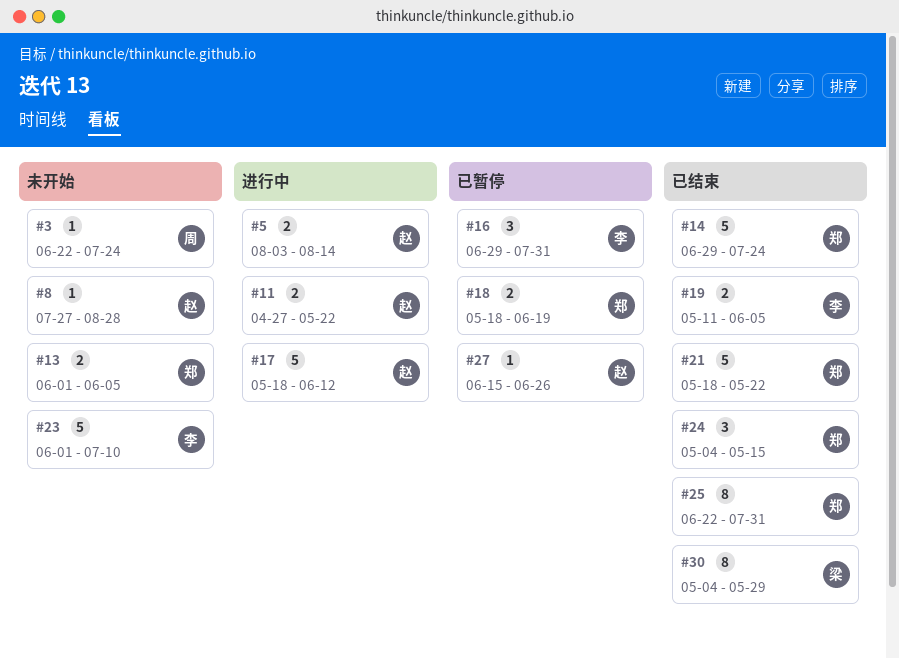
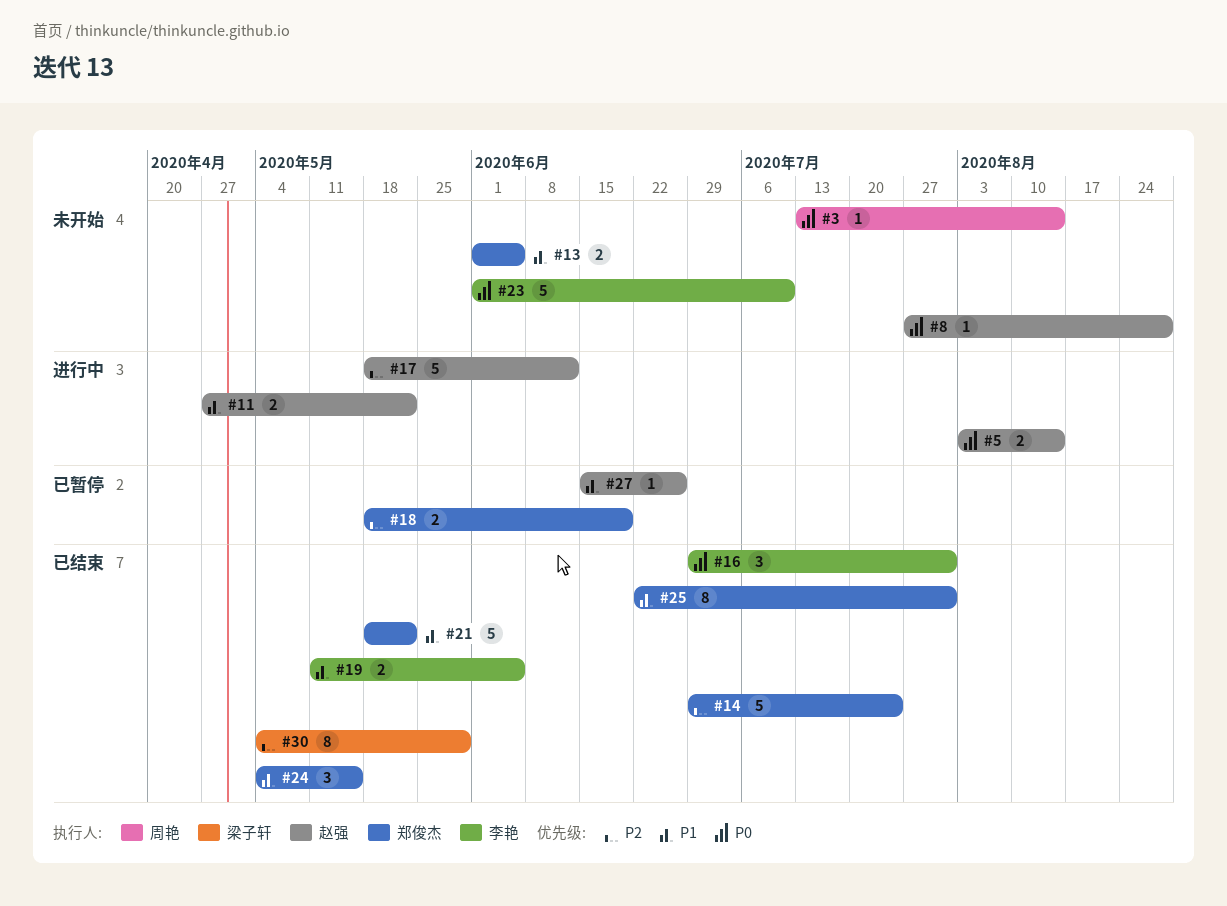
#3, start: Jun 22 -> Jul 13
#3, due: Jul 24 -> Aug 14
#16, status: 已暂停 -> 已结束

